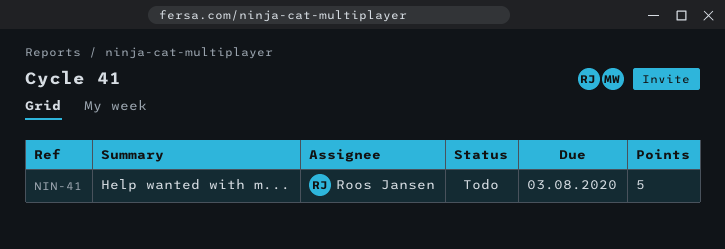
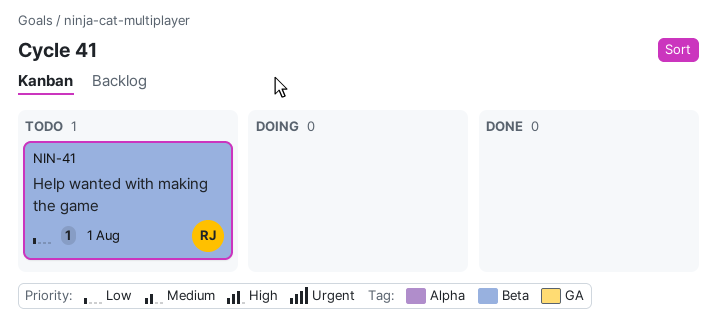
NIN-41, estimate: 5 -> 1
NIN-41, due: Aug 3 -> Aug 1

